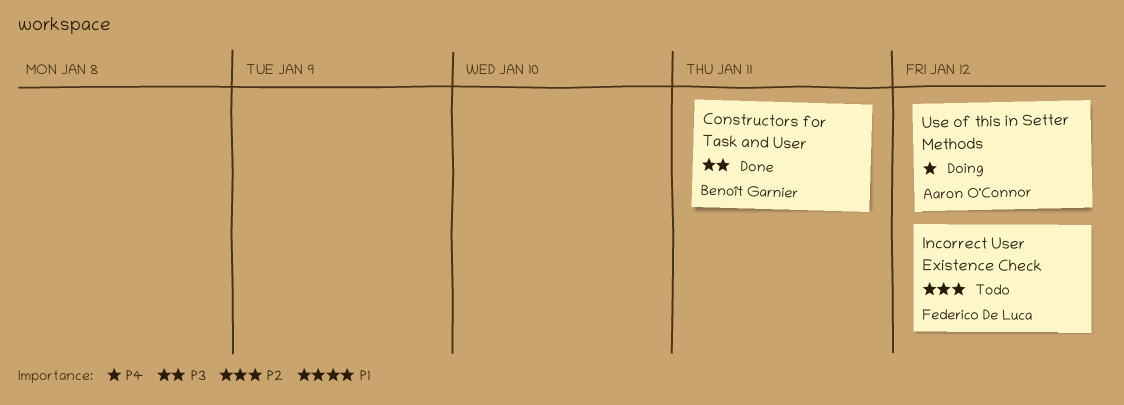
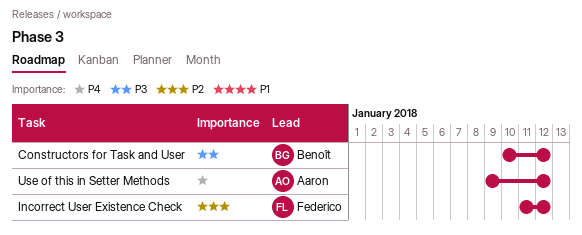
Constructors for Task and User, due: Jan 11 -> Jan 12

